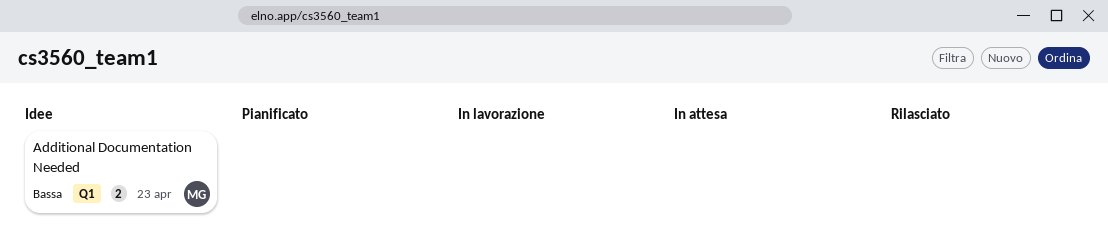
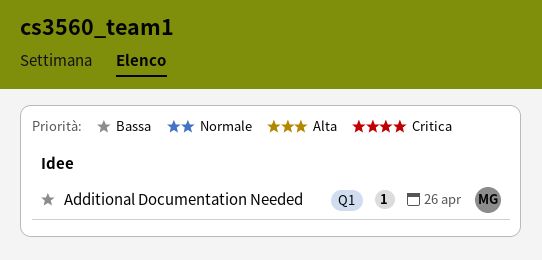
Additional Documentation Needed, estimate: 2 -> 1
Additional Documentation Needed, due: Apr 23 -> Apr 26

